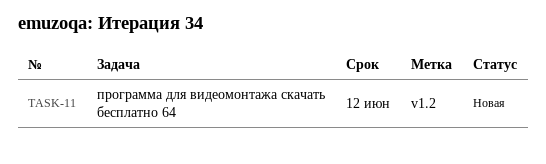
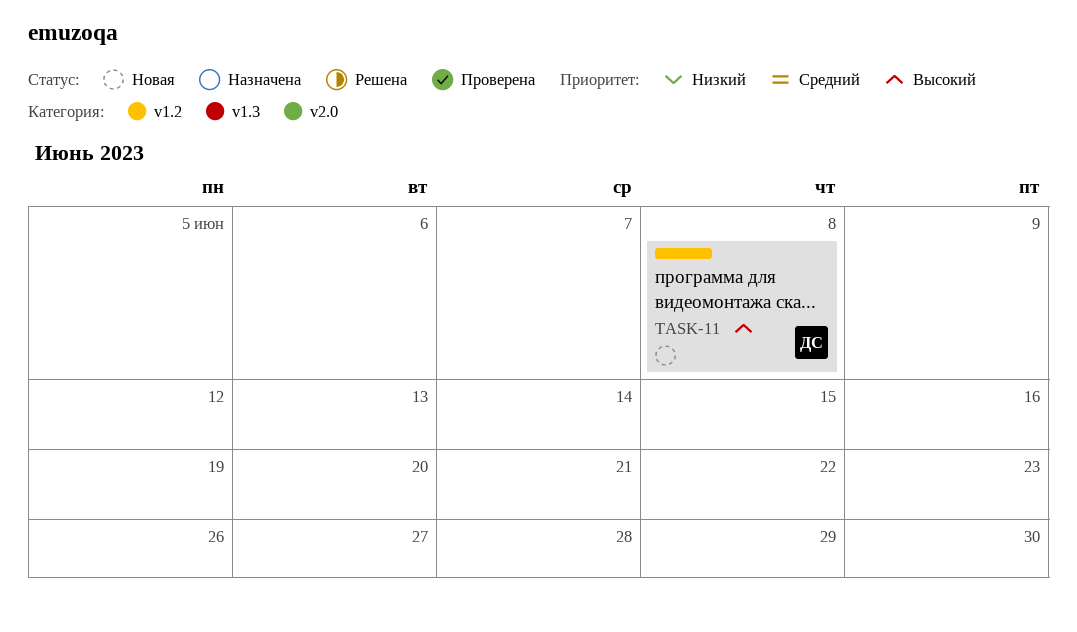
TASK-11, due: Jun 12 -> Jun 8

